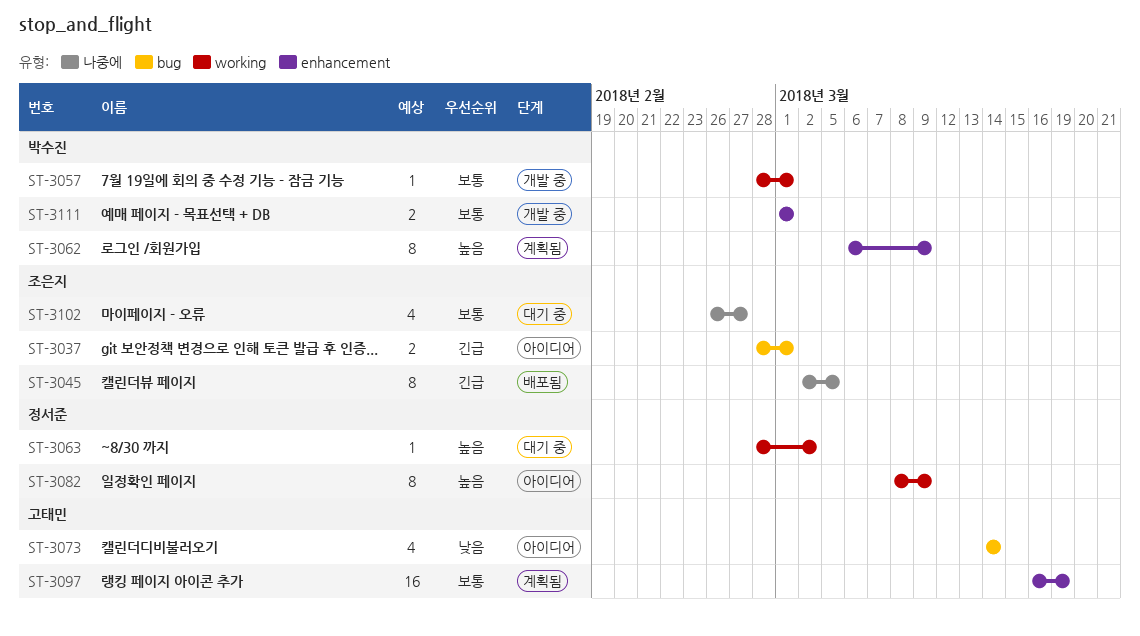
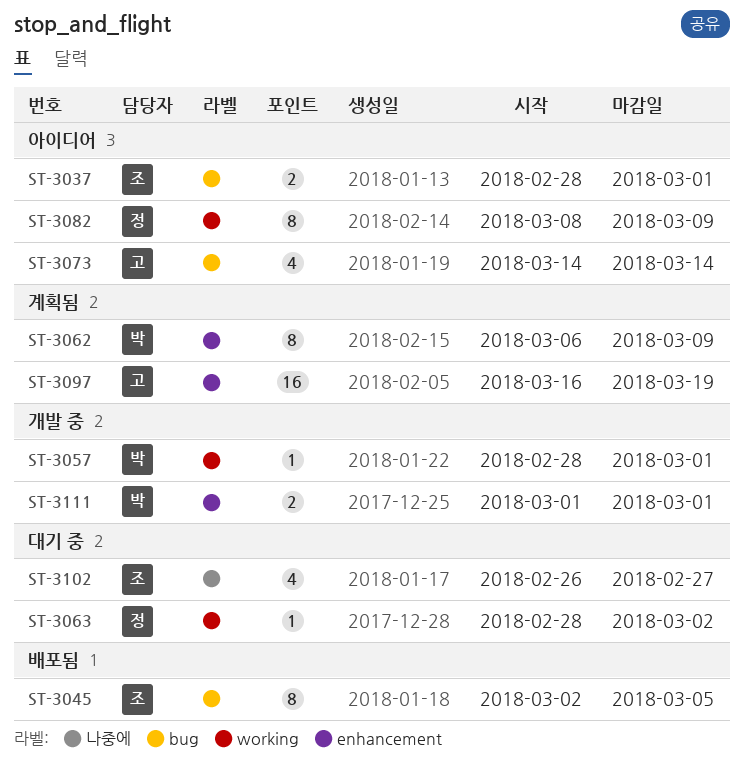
ST-3045, label: 나중에 -> bug

